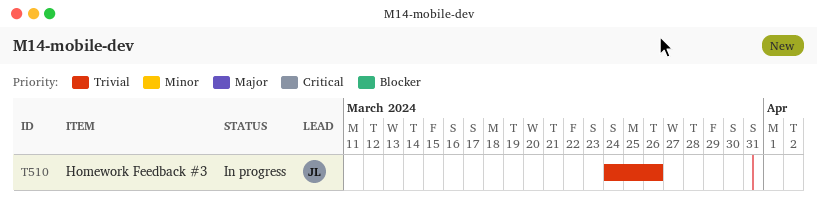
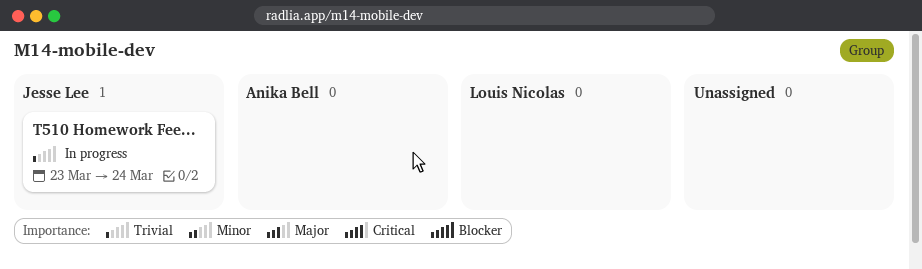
T510, start: Mar 24 -> Mar 23
T510, due: Mar 26 -> Mar 24

